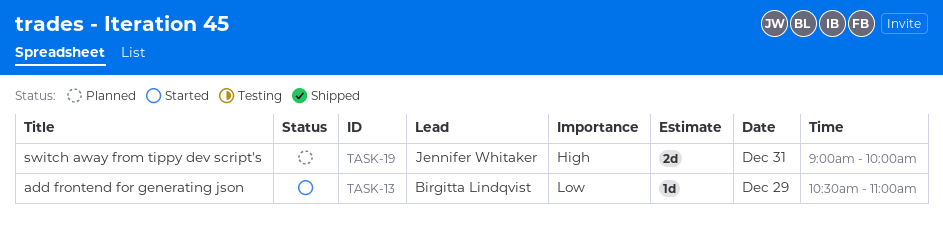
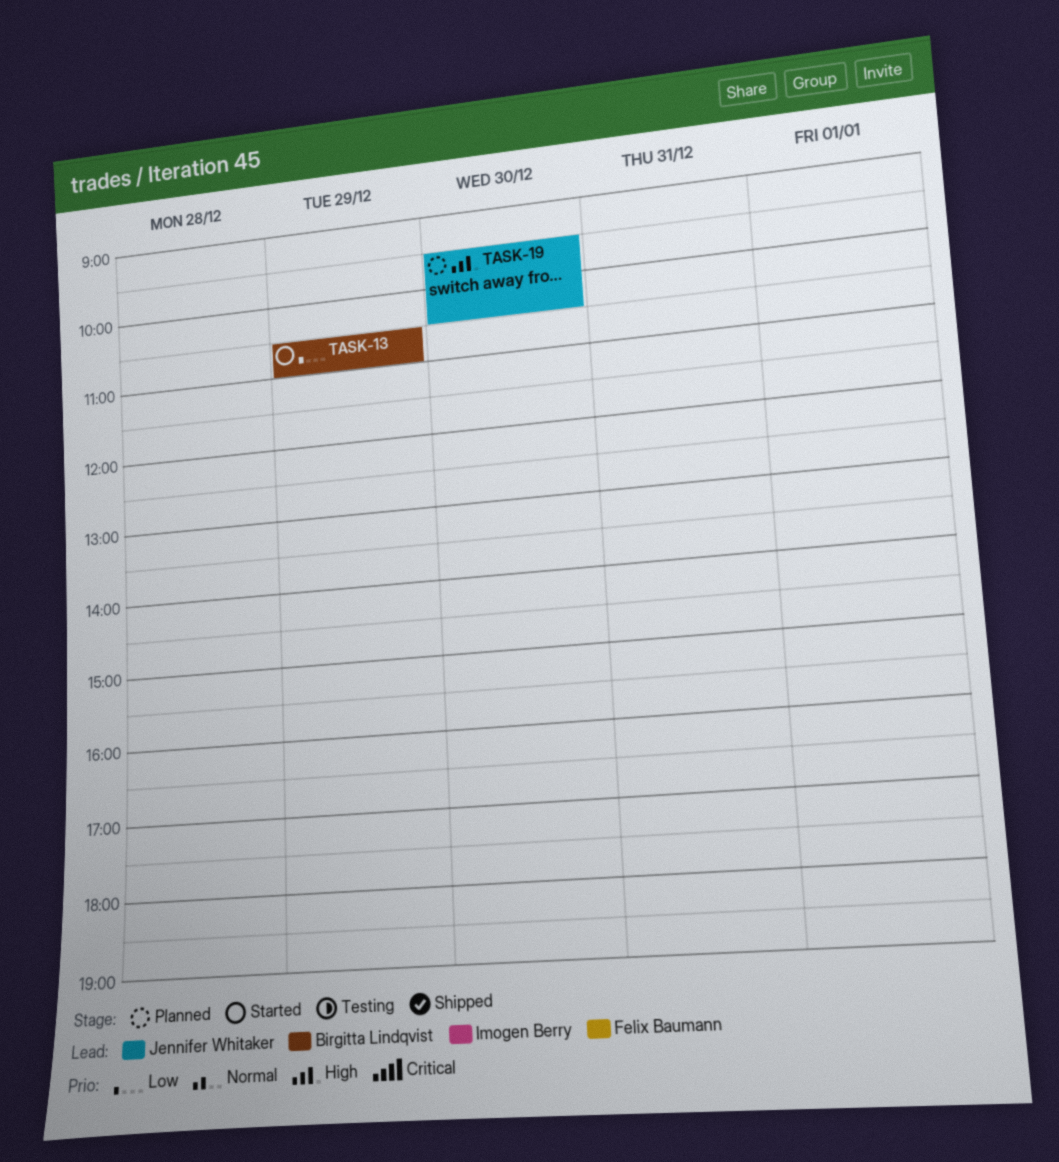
TASK-19, day: Dec 31 -> Dec 30
TASK-19, begins: 09:00 -> 09:30
TASK-19, ends: 10:00 -> 10:30

